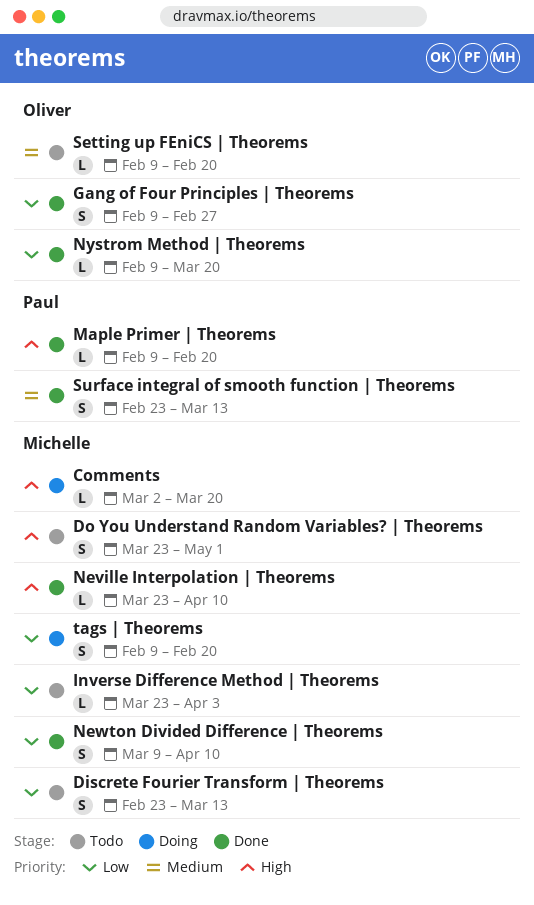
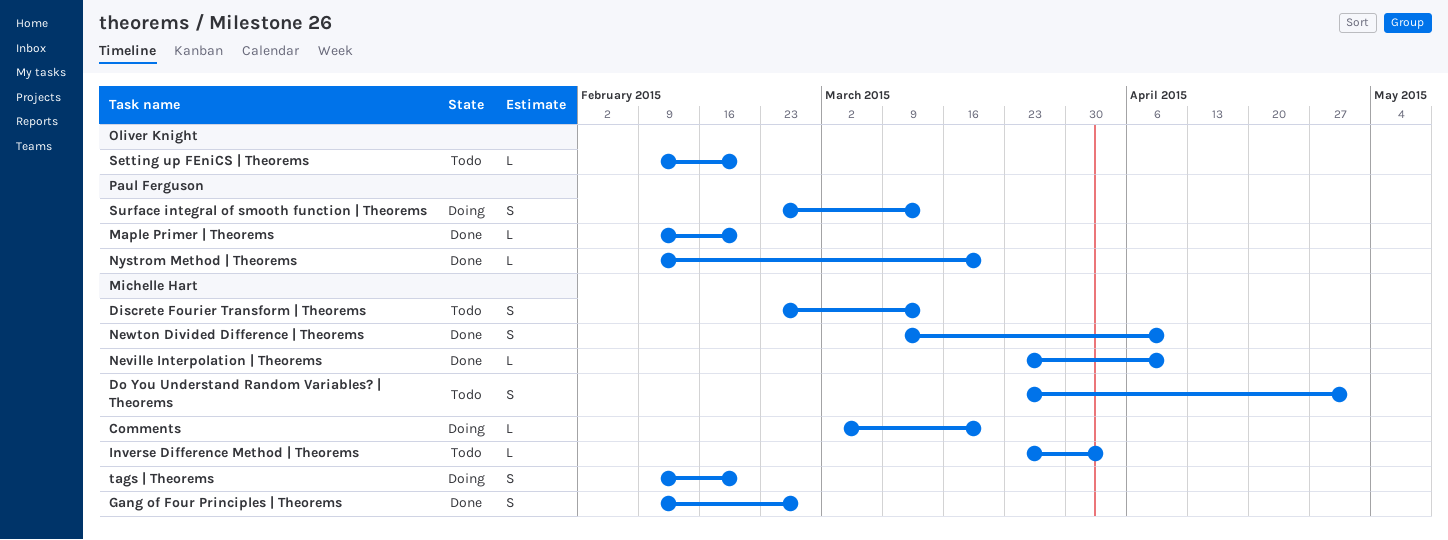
Gang of Four Principles | Theorems, owner: Oliver Knight -> Michelle Hart
Nystrom Method | Theorems, owner: Oliver Knight -> Paul Ferguson
Surface integral of smooth function | Theorems, status: Done -> Doing

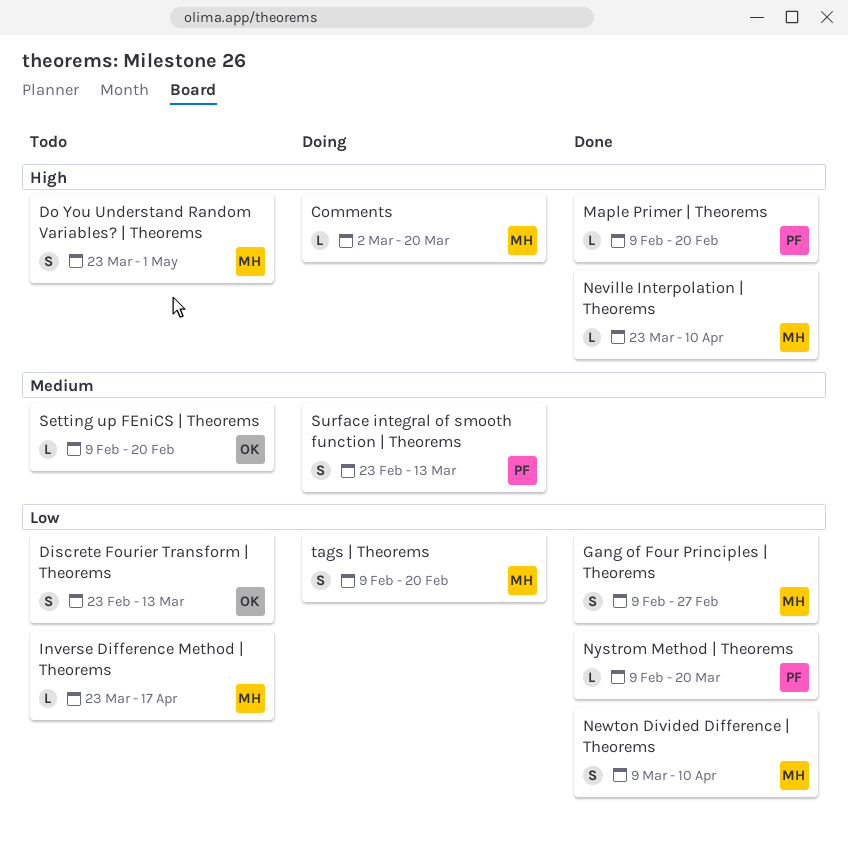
Discrete Fourier Transform | Theorems, owner: Michelle Hart -> Oliver Knight
Inverse Difference Method | Theorems, due: Apr 3 -> Apr 17

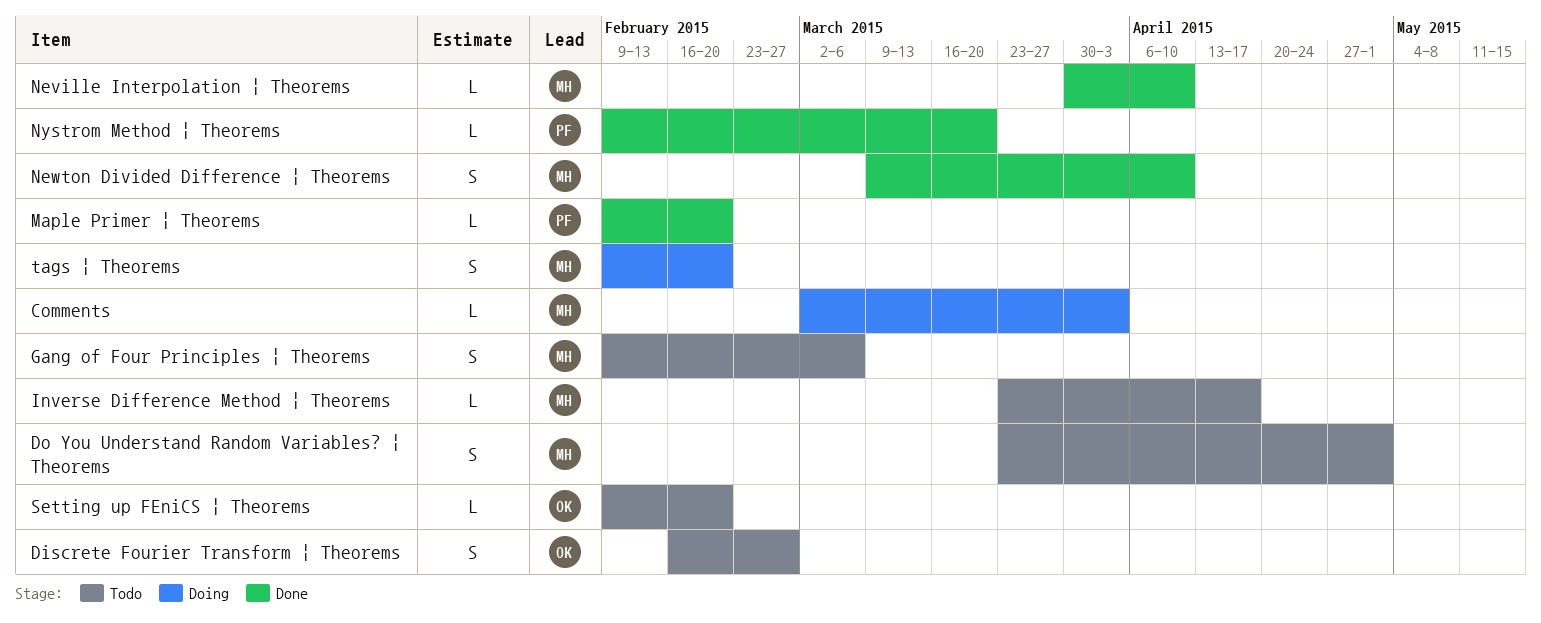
Comments, due: Mar 20 -> Apr 3
Discrete Fourier Transform | Theorems, start: Feb 23 -> Feb 16
Discrete Fourier Transform | Theorems, due: Mar 13 -> Feb 27
Gang of Four Principles | Theorems, status: Done -> Todo
Gang of Four Principles | Theorems, due: Feb 27 -> Mar 6
Neville Interpolation | Theorems, start: Mar 23 -> Mar 30
Surface integral of smooth function | Theorems: present -> none

